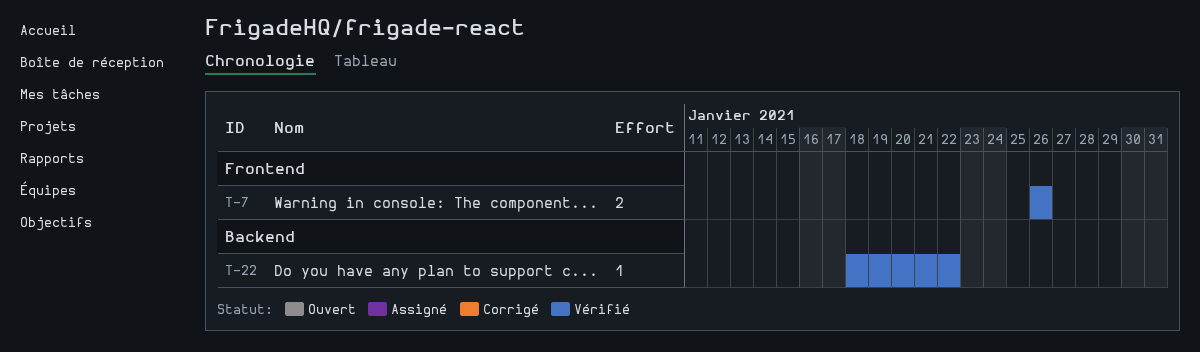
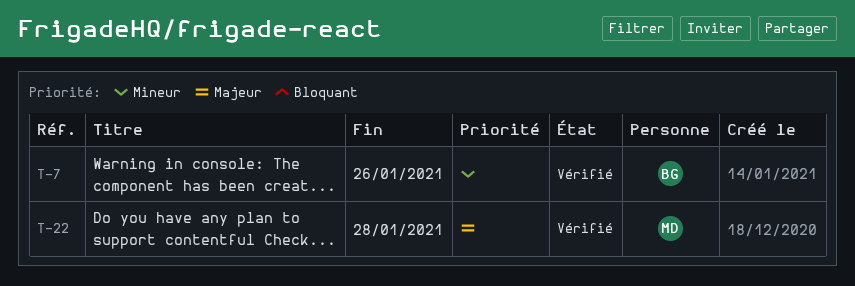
T-22, due: Jan 22 -> Jan 28

